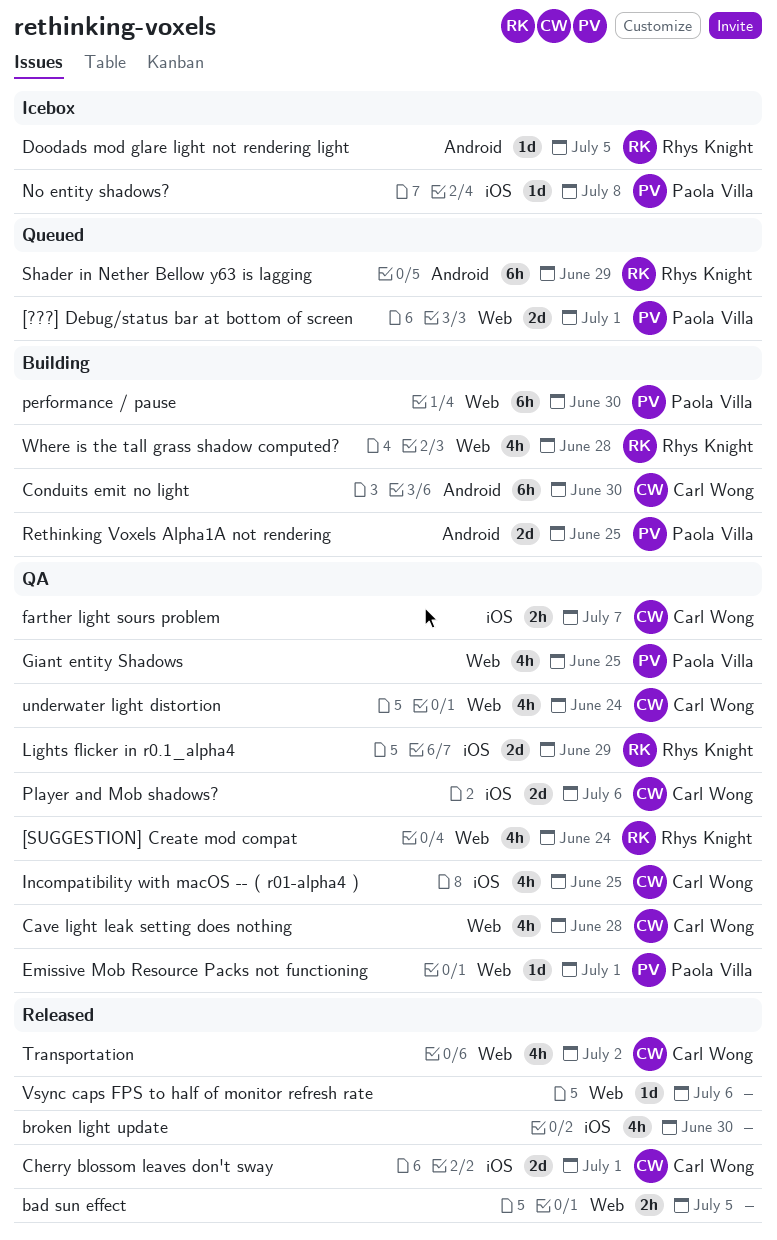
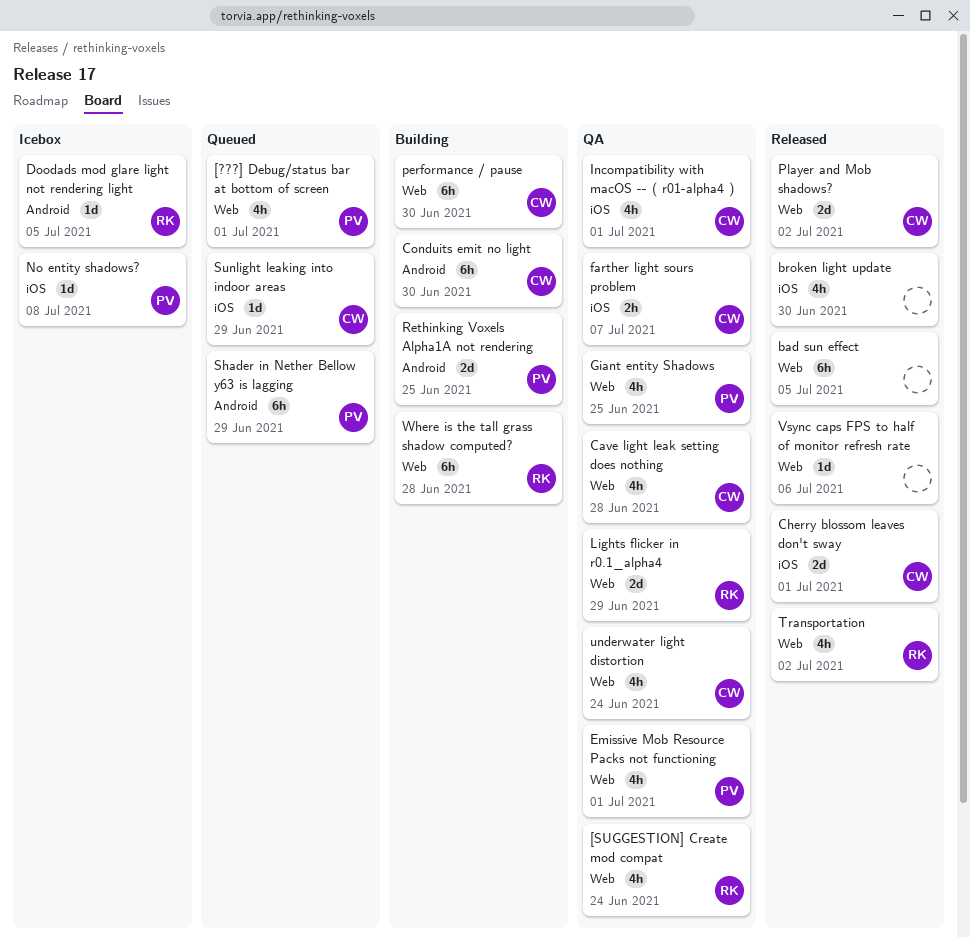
[???] Debug/status bar at bottom of screen, estimate: 2d -> 4h
bad sun effect, estimate: 2h -> 6h
Emissive Mob Resource Packs not functioning, estimate: 1d -> 4h
Incompatibility with macOS -- ( r01-alpha4 ), due: Jun 25 -> Jul 1
Lights flicker in r0.1_alpha4, label: iOS -> Web
performance / pause, owner: Paola Villa -> Carl Wong
Player and Mob shadows?, status: QA -> Released
Player and Mob shadows?, label: iOS -> Web
Player and Mob shadows?, due: Jul 6 -> Jul 2
Shader in Nether Bellow y63 is lagging, owner: Rhys Knight -> Paola Villa
Sunlight leaking into indoor areas: none -> present
Transportation, owner: Carl Wong -> Rhys Knight
Where is the tall grass shadow computed?, estimate: 4h -> 6h

